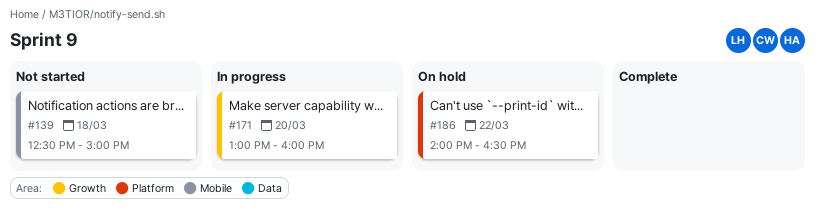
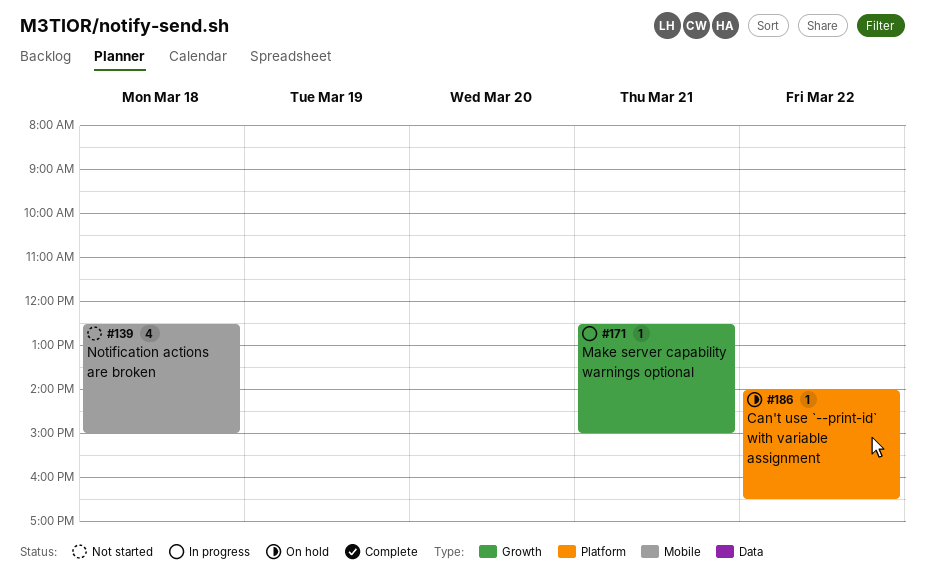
#171, day: Mar 20 -> Mar 21
#171, begins: 13:00 -> 12:30
#171, ends: 16:00 -> 15:00

